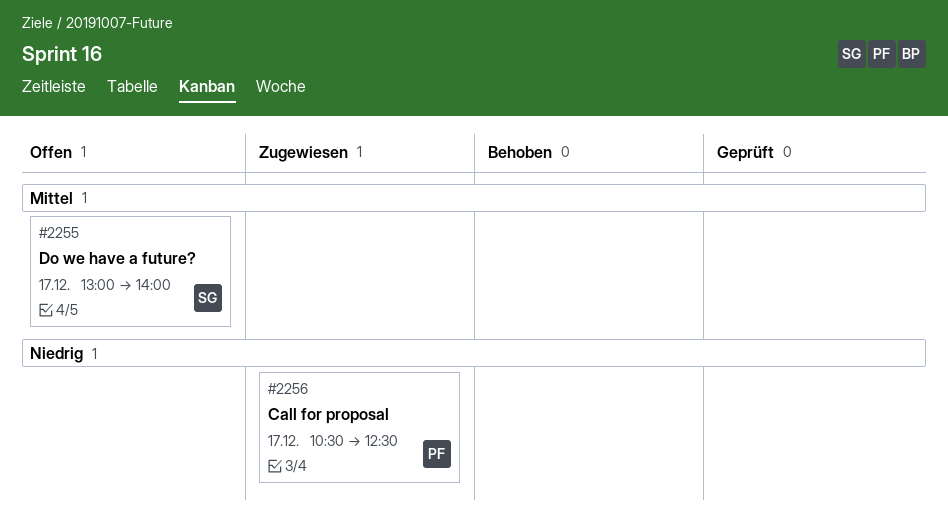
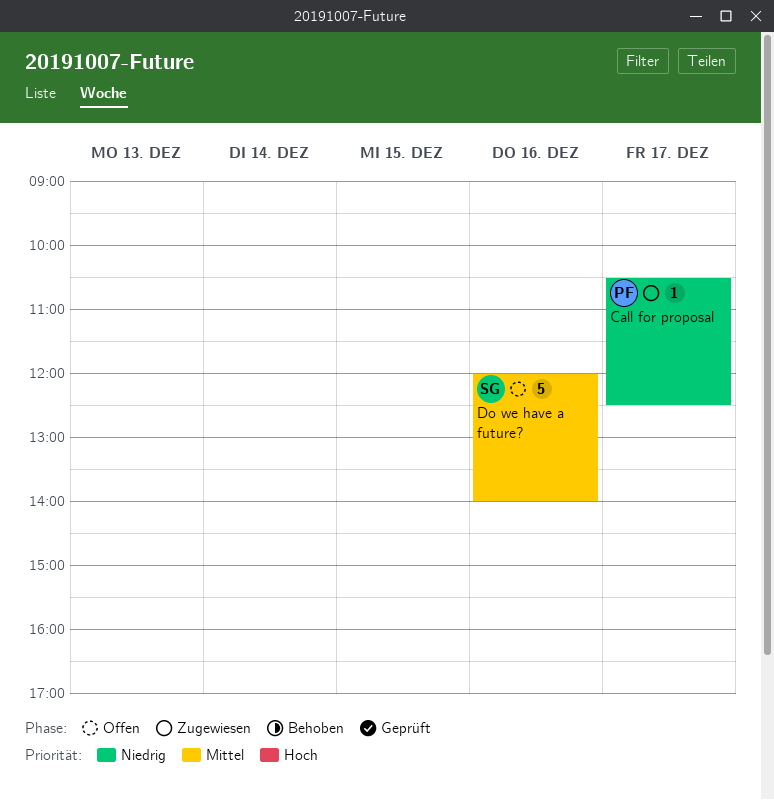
Do we have a future?, day: Dec 17 -> Dec 16
Do we have a future?, begins: 13:00 -> 12:00

